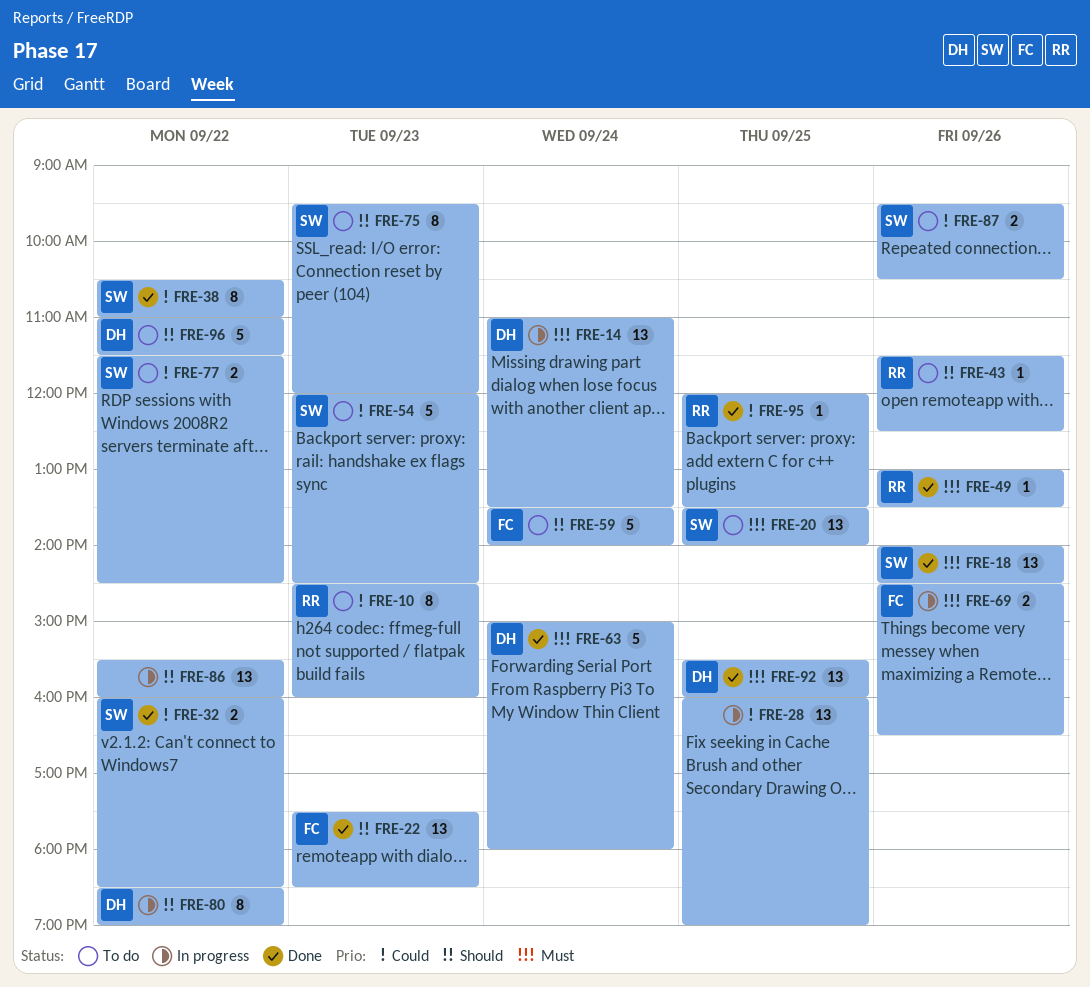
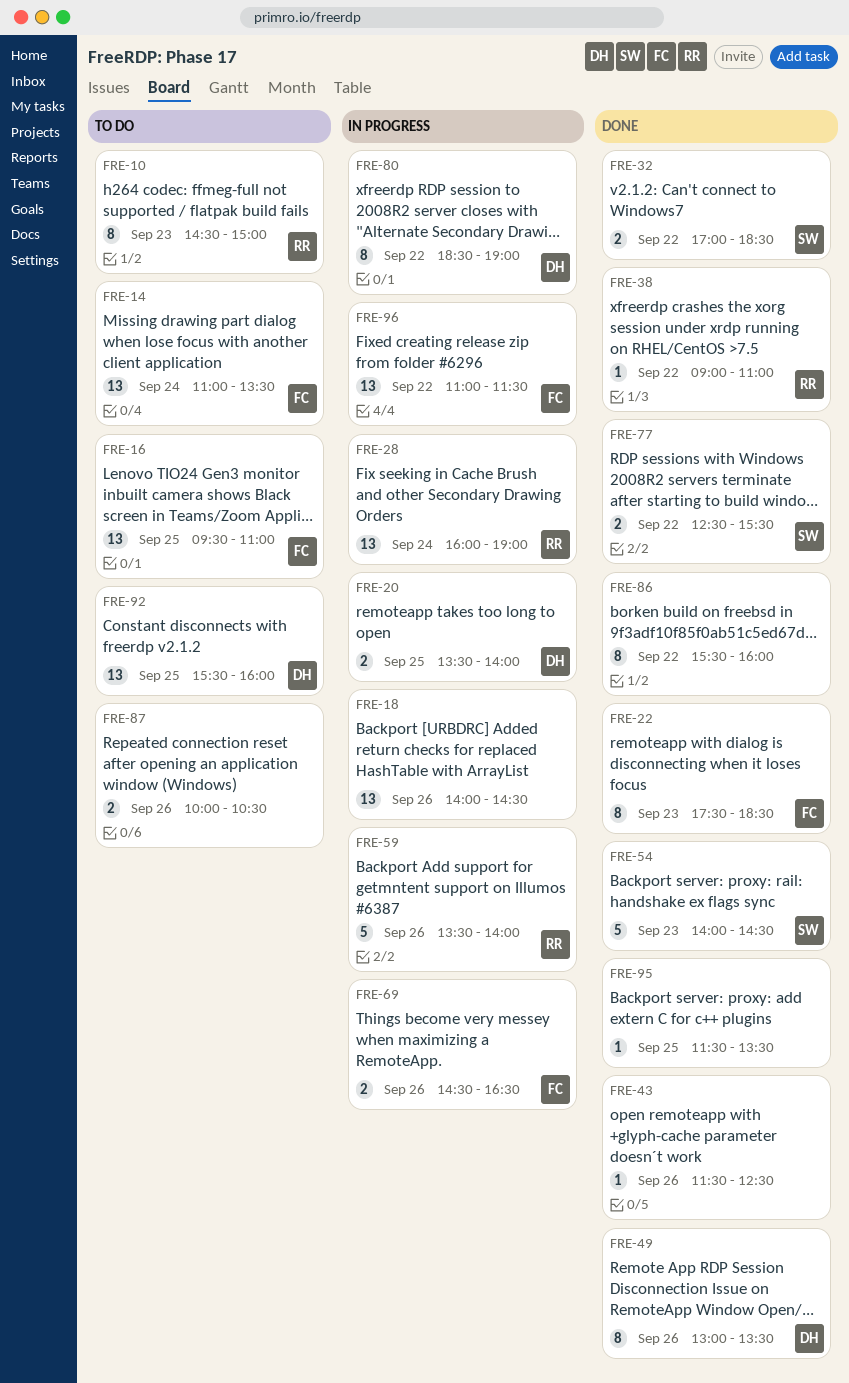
FRE-10, ends: 16:00 -> 15:00
FRE-14, status: In progress -> To do
FRE-14, owner: DH -> FC
FRE-16: none -> present
FRE-18, status: Done -> In progress
FRE-18, owner: SW -> none
FRE-20, status: To do -> In progress
FRE-20, owner: SW -> DH
FRE-20, estimate: 13 -> 2
FRE-22, estimate: 13 -> 8
FRE-28, owner: none -> RR
FRE-28, day: Sep 25 -> Sep 24
FRE-32, begins: 16:00 -> 17:00
FRE-38, owner: SW -> RR
FRE-38, estimate: 8 -> 1
FRE-38, begins: 10:30 -> 09:00
FRE-43, status: To do -> Done
FRE-43, owner: RR -> none
FRE-49, owner: RR -> DH
FRE-49, estimate: 1 -> 8
FRE-54, status: To do -> Done
FRE-54, begins: 12:00 -> 14:00
FRE-59, status: To do -> In progress
FRE-59, owner: FC -> RR
FRE-59, day: Sep 24 -> Sep 26
FRE-63: present -> none
FRE-75: present -> none
FRE-77, status: To do -> Done
FRE-77, begins: 11:30 -> 12:30
FRE-77, ends: 14:30 -> 15:30
FRE-86, status: In progress -> Done
FRE-86, estimate: 13 -> 8
FRE-87, owner: SW -> none
FRE-87, begins: 09:30 -> 10:00
FRE-92, status: Done -> To do
FRE-95, owner: RR -> none
FRE-95, begins: 12:00 -> 11:30
FRE-96, status: To do -> In progress
FRE-96, owner: DH -> FC
FRE-96, estimate: 5 -> 13

